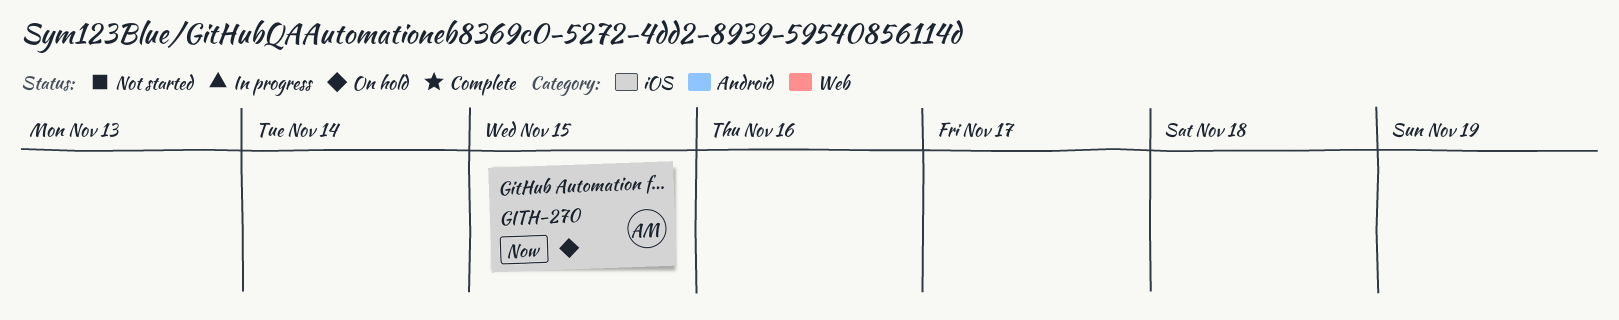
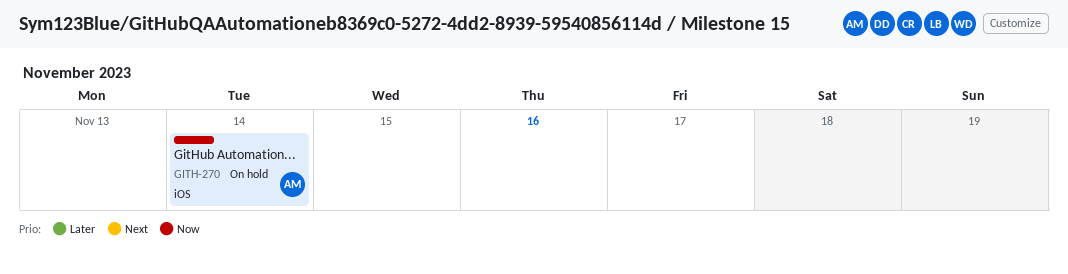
GITH-270, due: Nov 15 -> Nov 14

